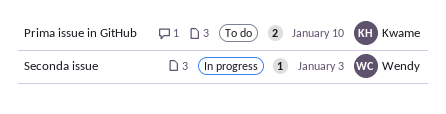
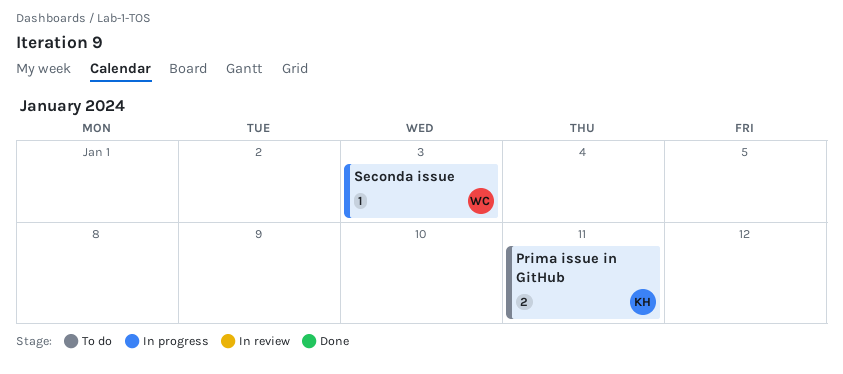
Prima issue in GitHub, due: Jan 10 -> Jan 11

